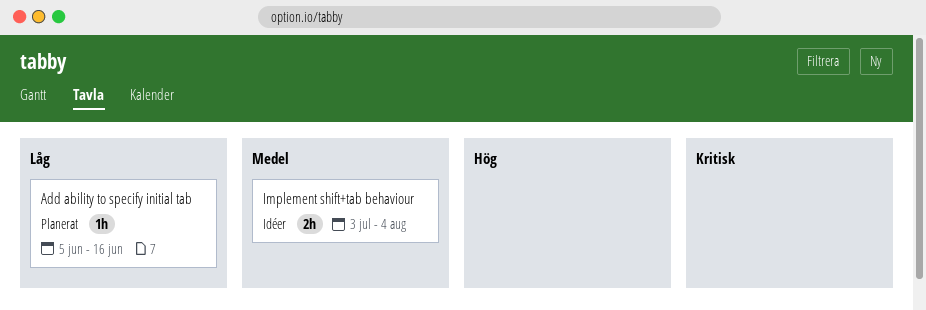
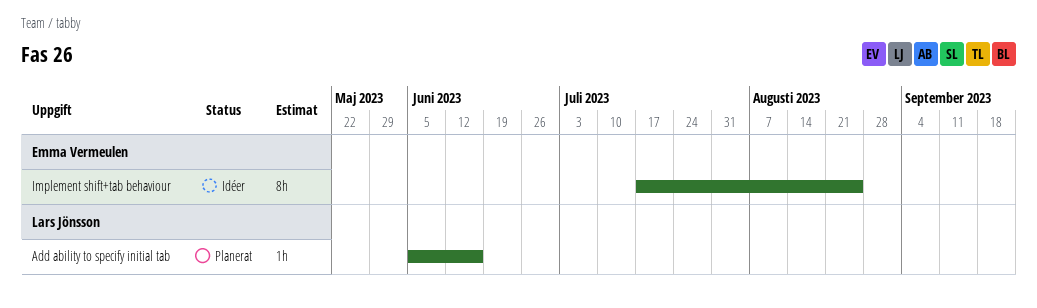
Implement shift+tab behaviour, estimate: 2h -> 8h
Implement shift+tab behaviour, start: Jul 3 -> Jul 17
Implement shift+tab behaviour, due: Aug 4 -> Aug 25

